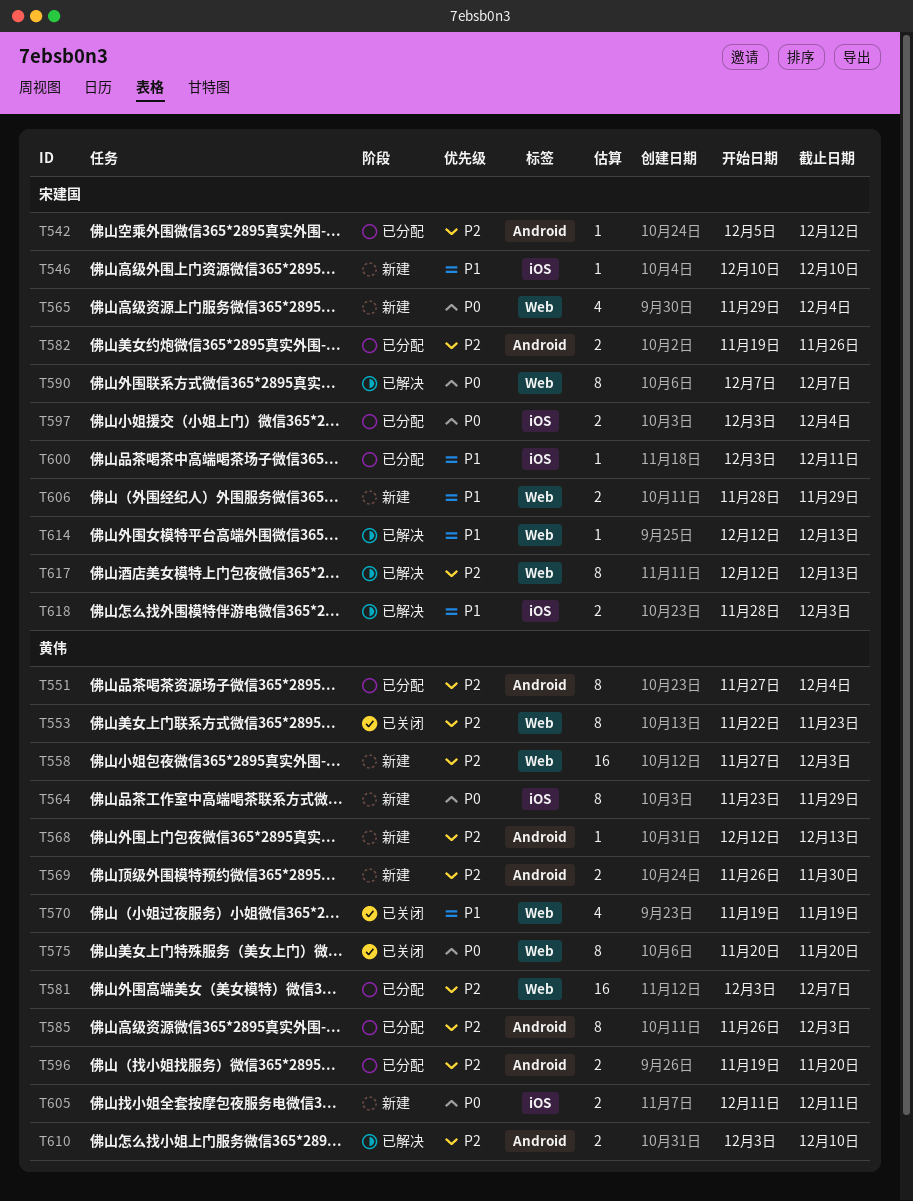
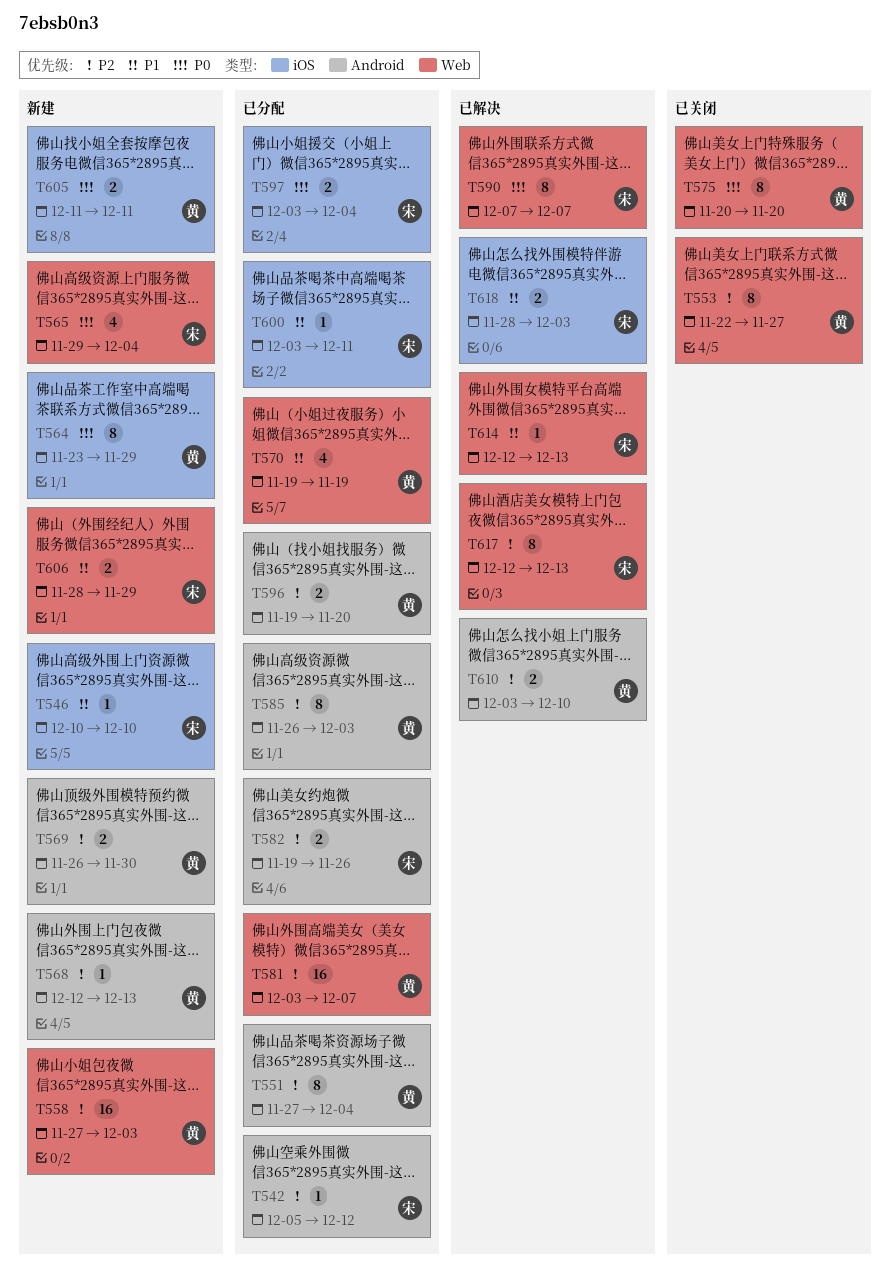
T553, due: Nov 23 -> Nov 27
T570, status: 已关闭 -> 已分配

